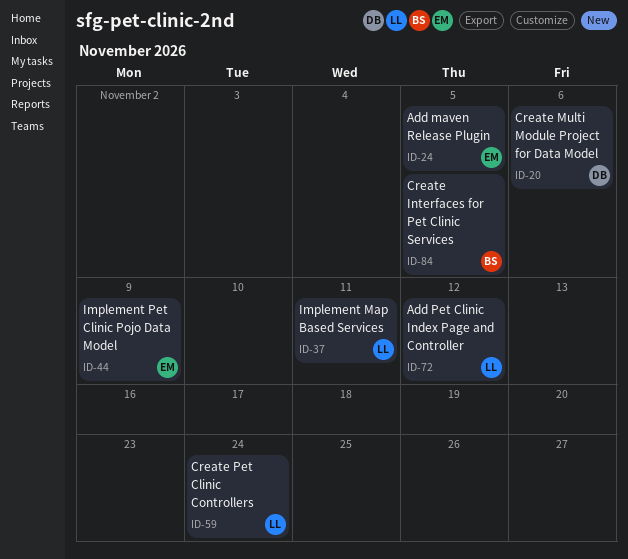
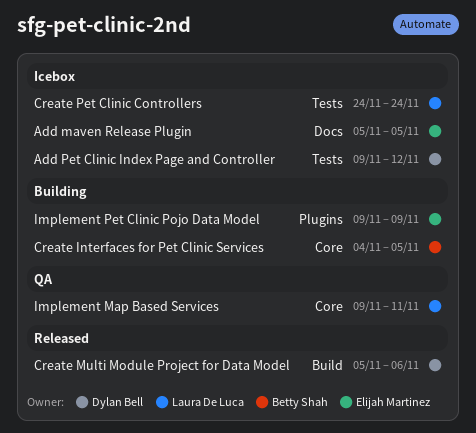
Add Pet Clinic Index Page and Controller, owner: Laura De Luca -> Dylan Bell

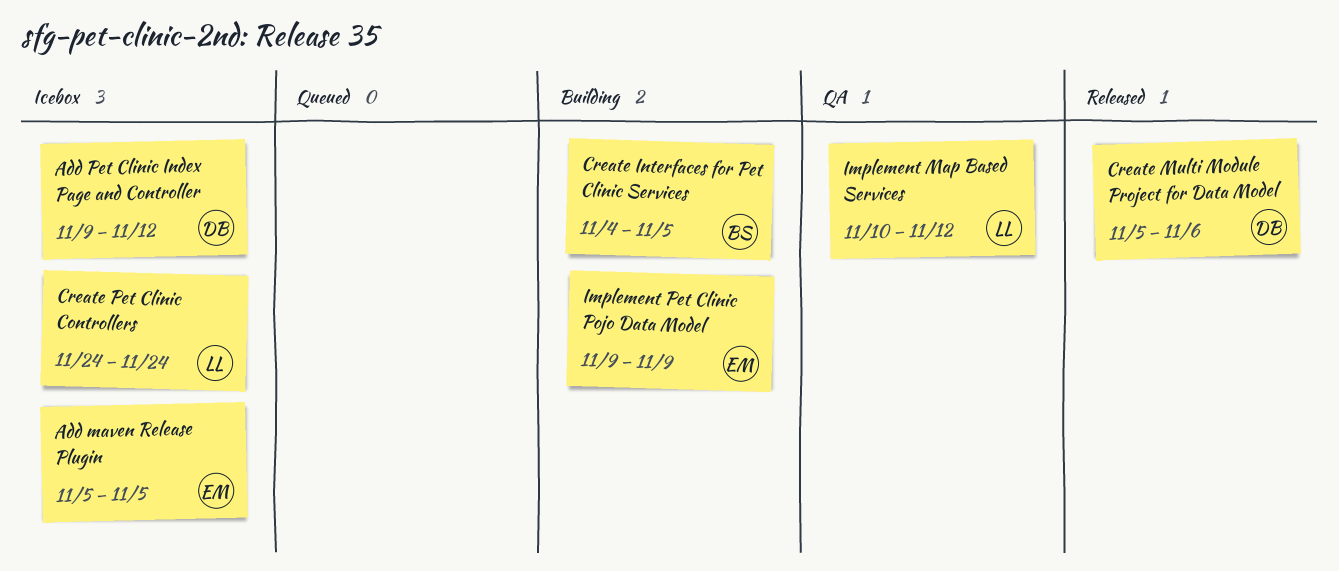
Implement Map Based Services, start: Nov 9 -> Nov 10
Implement Map Based Services, due: Nov 11 -> Nov 12

